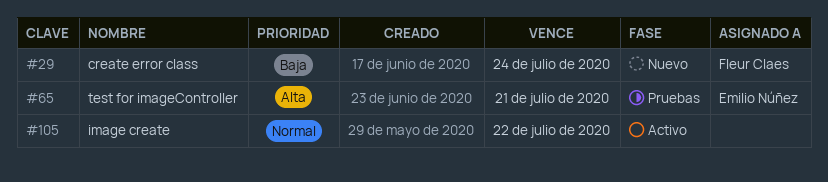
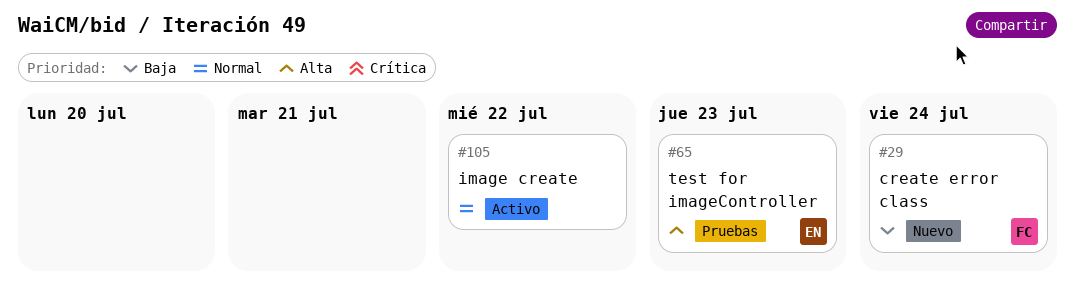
#65, due: Jul 21 -> Jul 23

